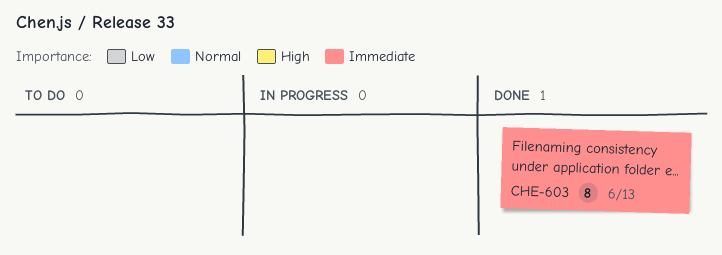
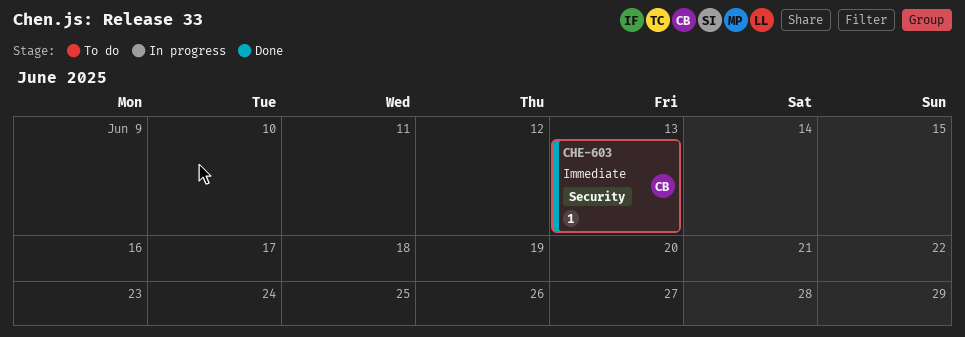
CHE-603, estimate: 8 -> 1

